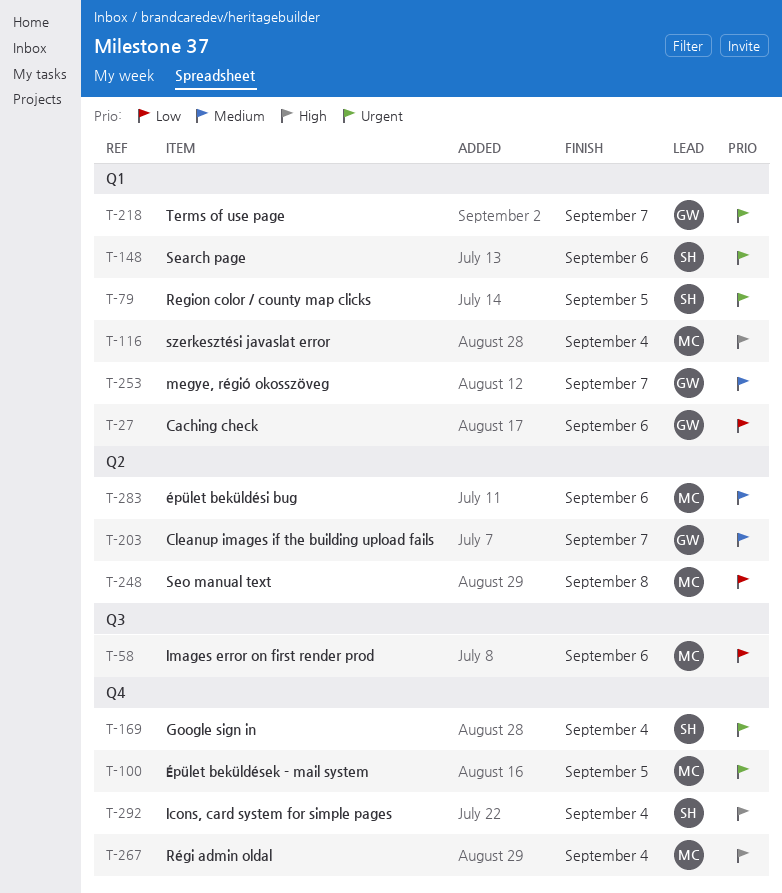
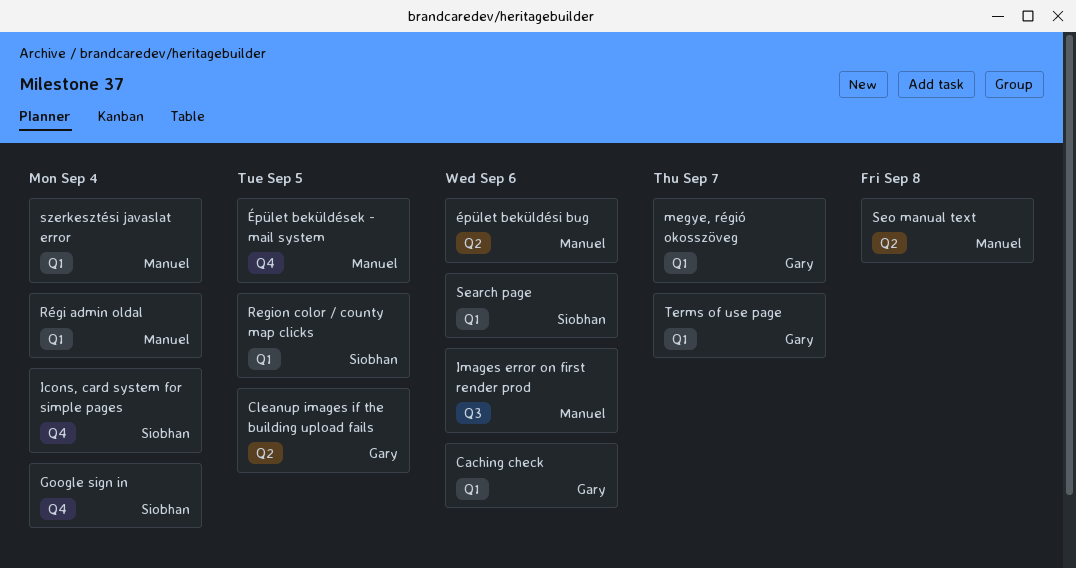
Cleanup images if the building upload fails, due: Sep 7 -> Sep 5
Régi admin oldal, label: Q4 -> Q1

